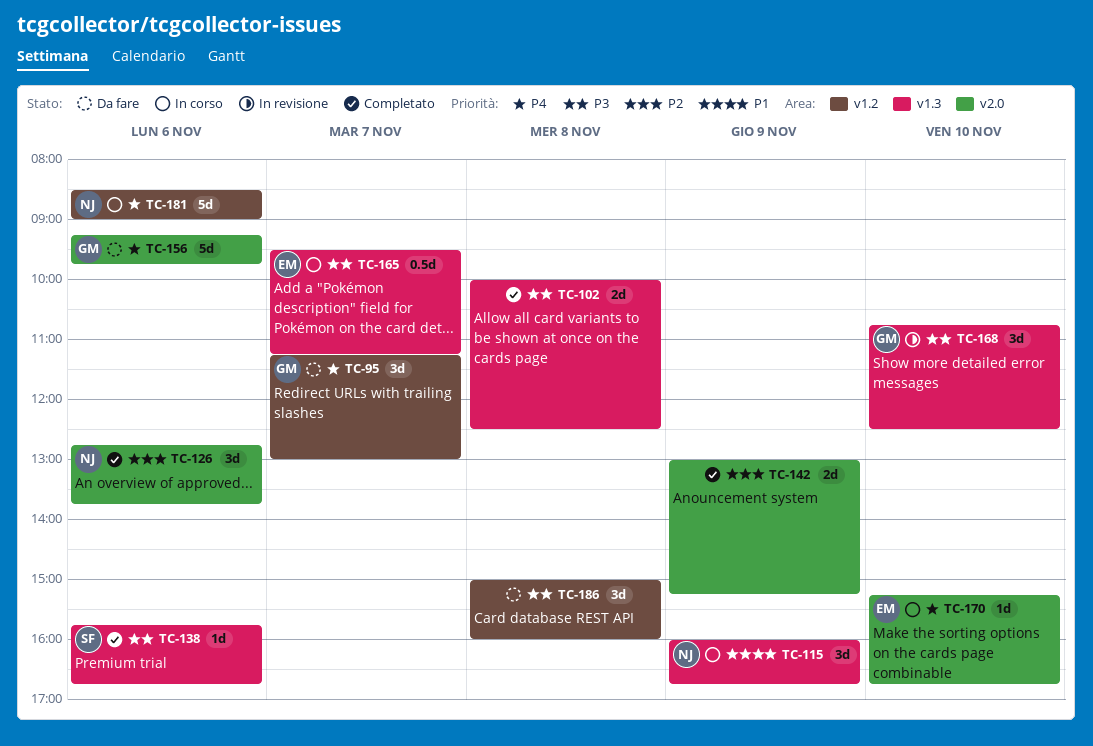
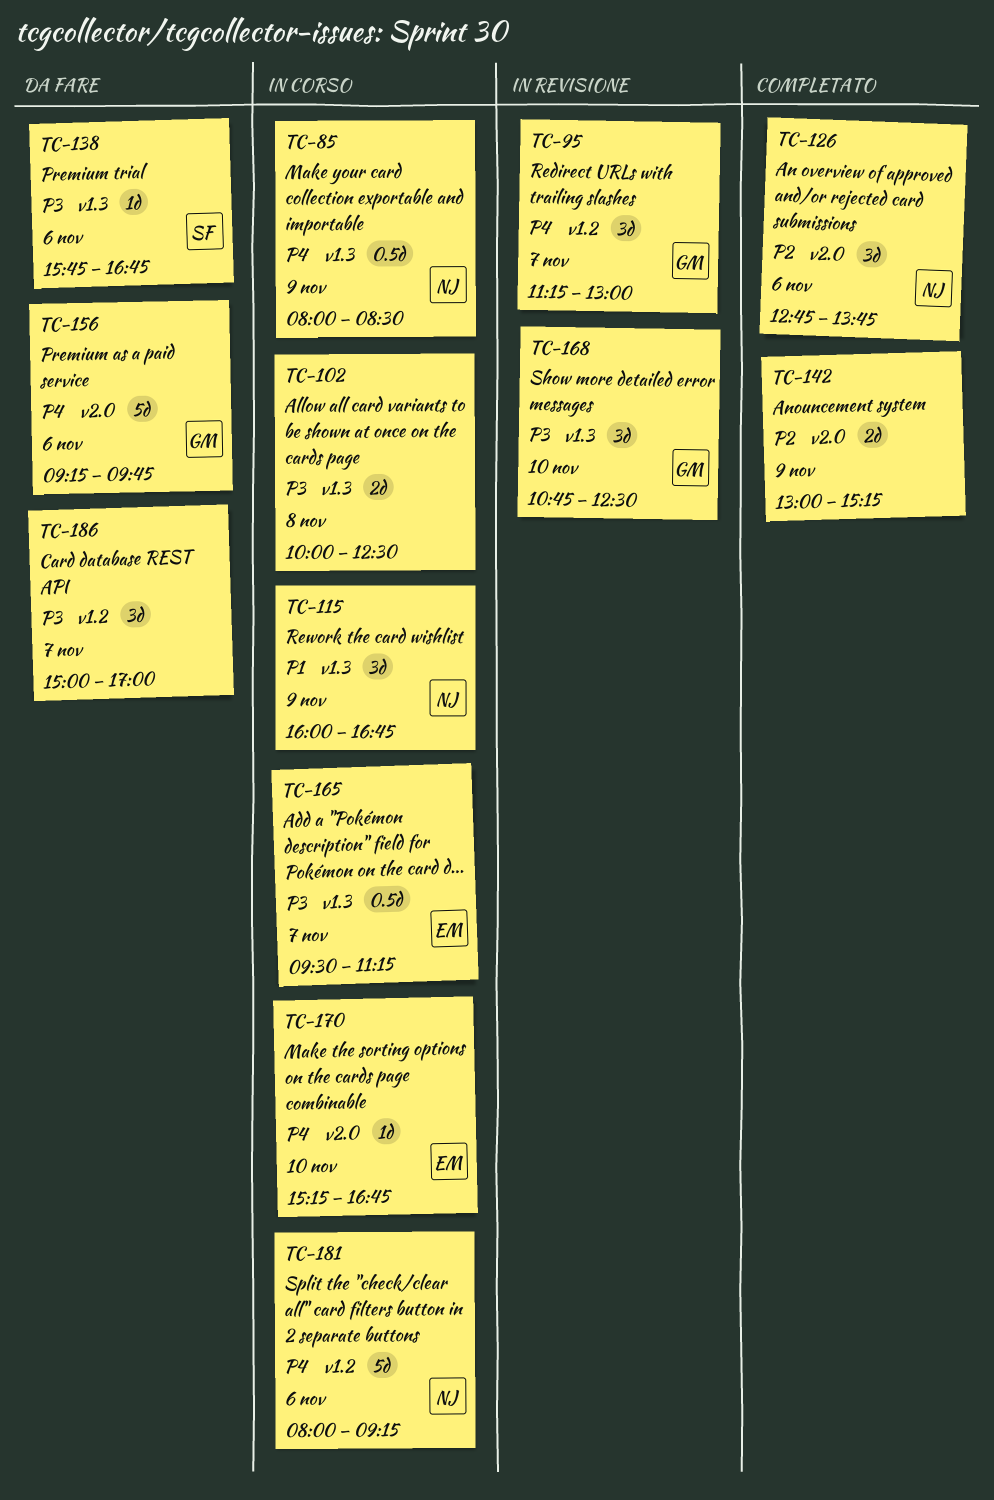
TC-85: none -> present
TC-95, status: Da fare -> In revisione
TC-102, status: Completato -> In corso
TC-138, status: Completato -> Da fare
TC-181, begins: 08:30 -> 08:00
TC-181, ends: 09:00 -> 09:15
TC-186, day: Nov 8 -> Nov 7
TC-186, ends: 16:00 -> 17:00

